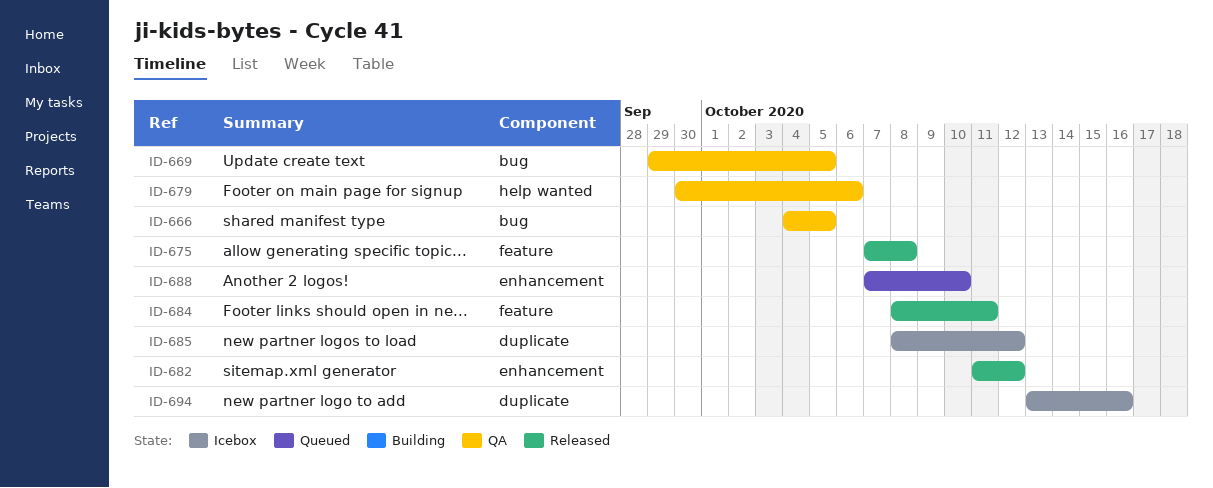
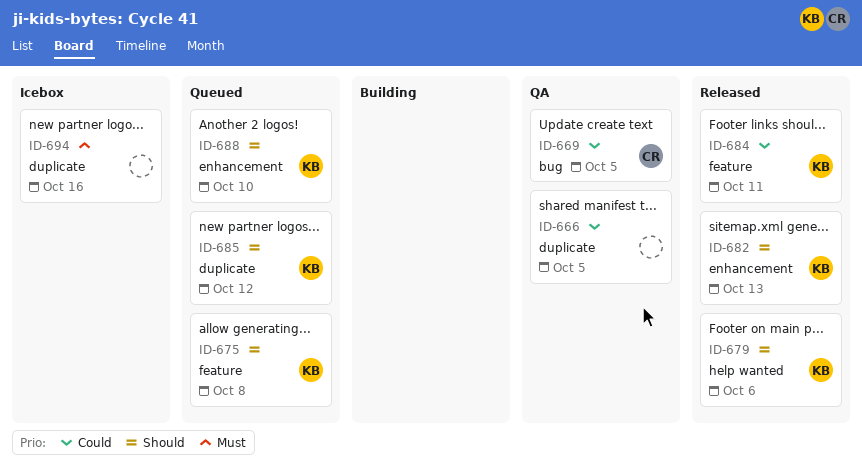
ID-666, label: bug -> duplicate
ID-675, status: Released -> Queued
ID-679, status: QA -> Released
ID-682, due: Oct 12 -> Oct 13
ID-685, status: Icebox -> Queued

